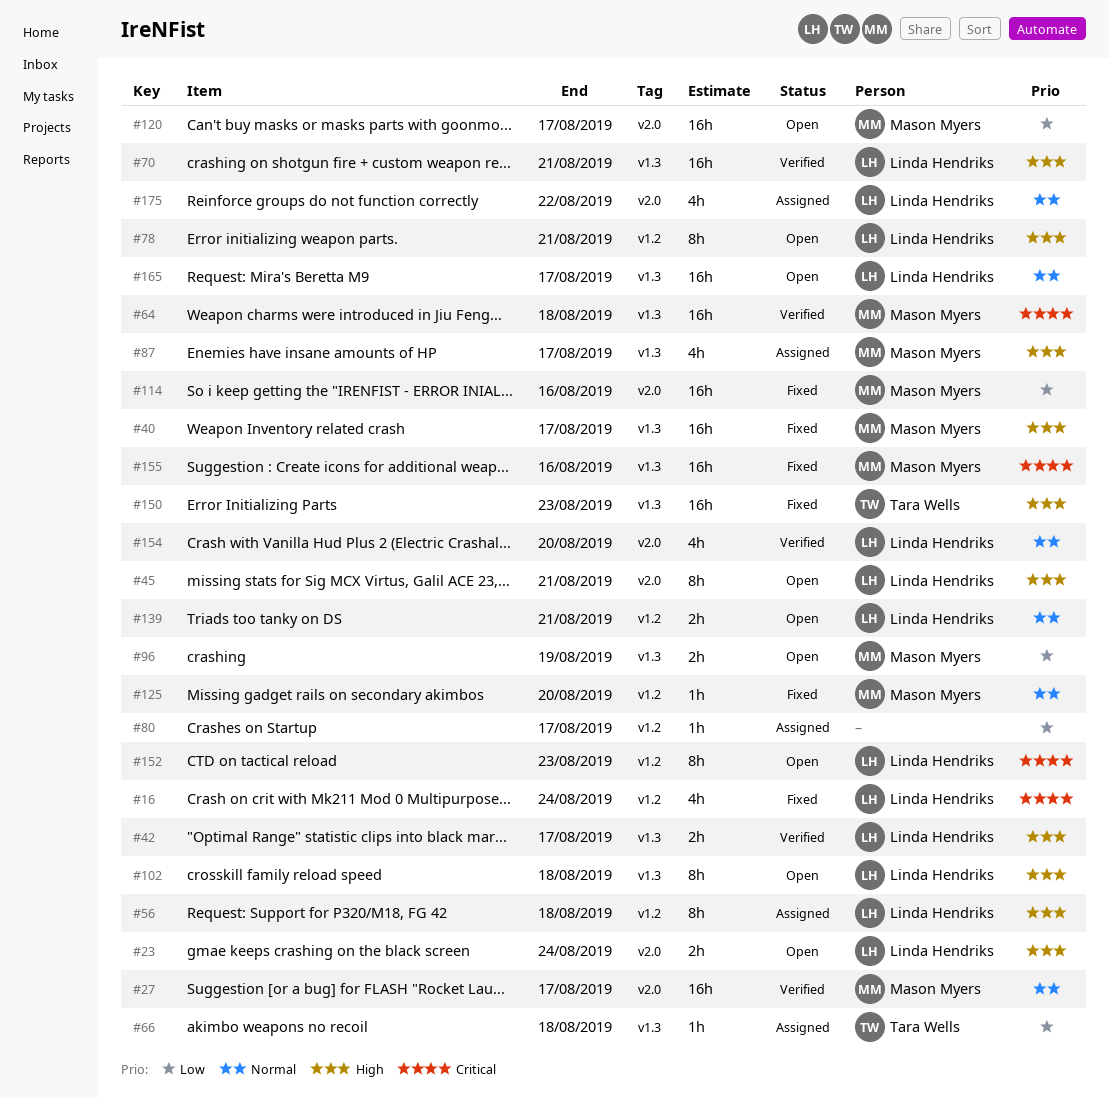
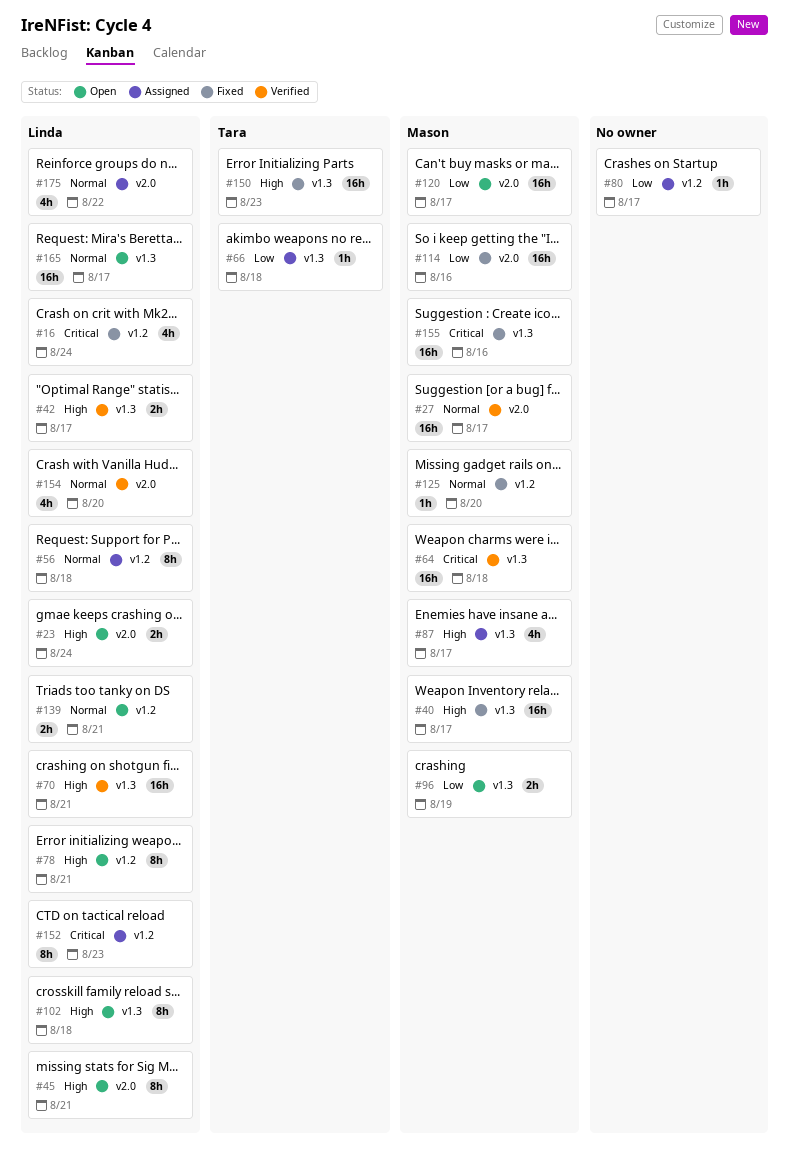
#56, priority: High -> Normal
#152, status: Open -> Assigned

